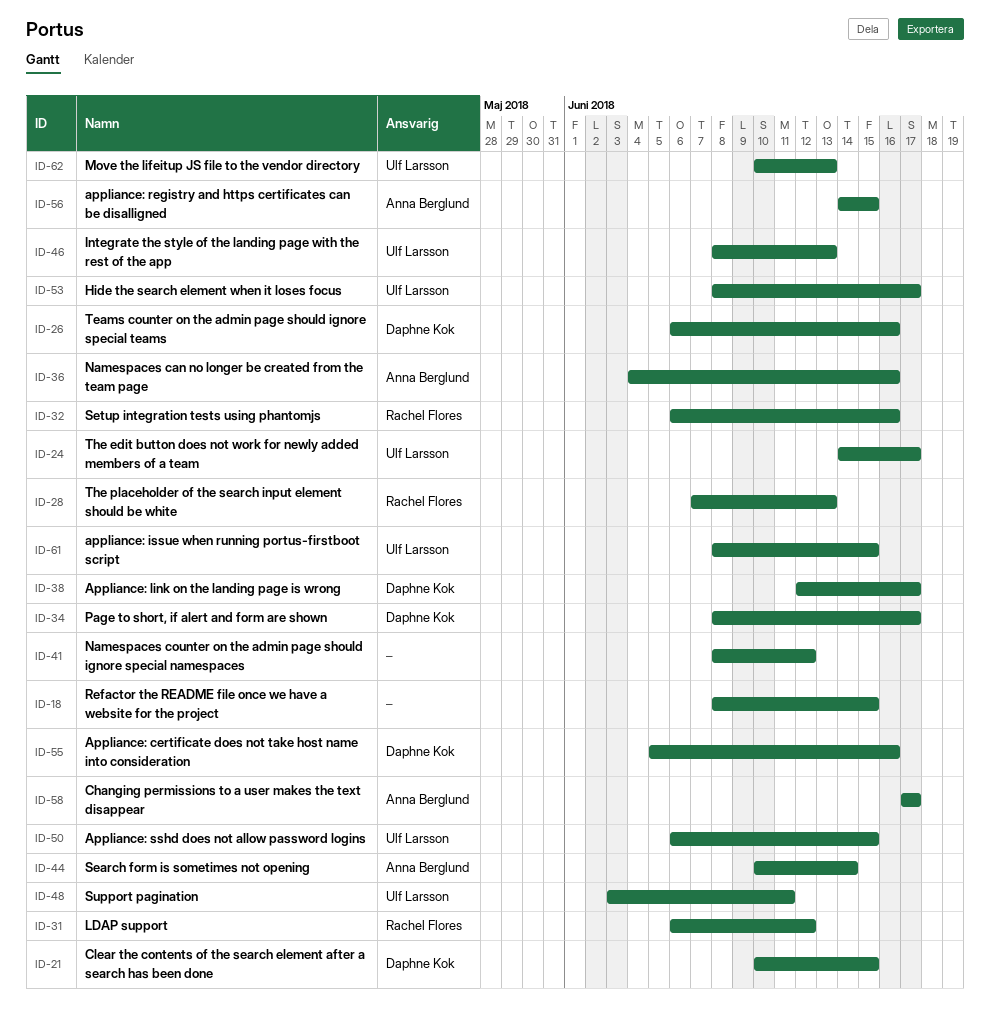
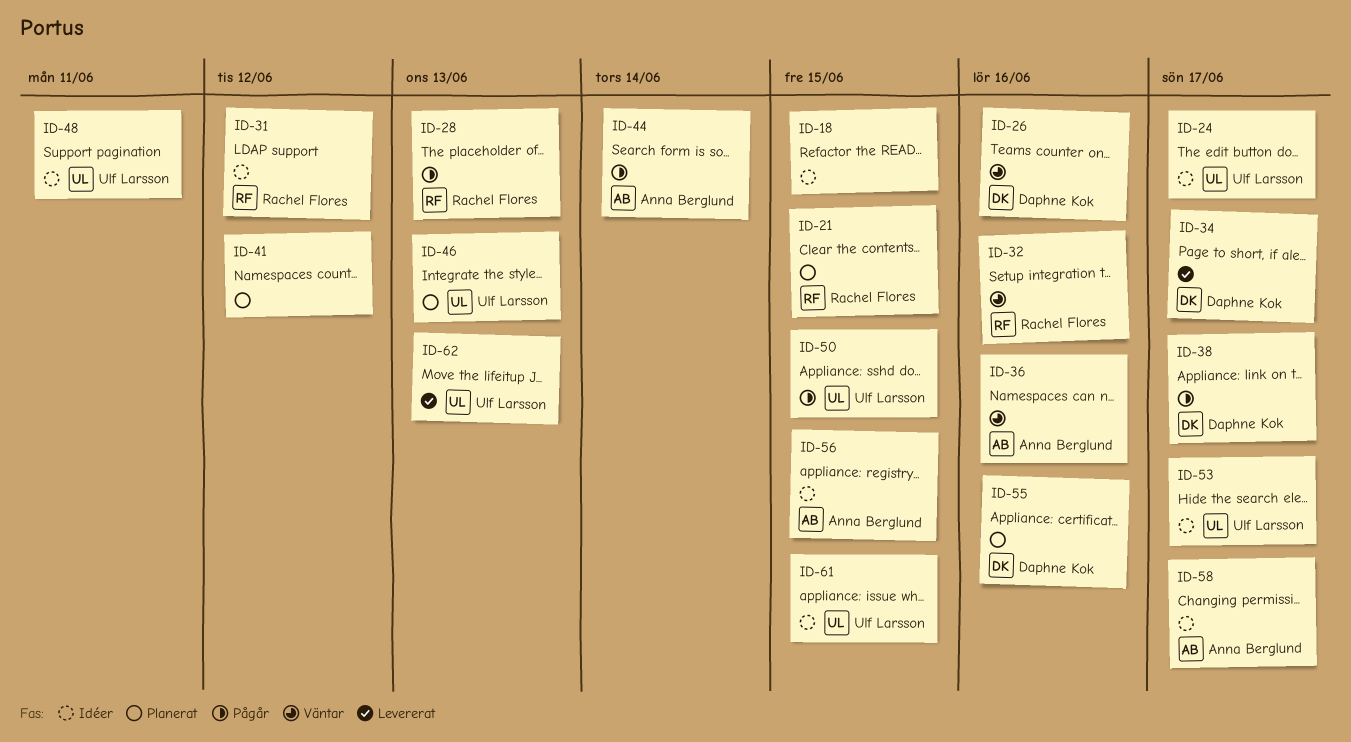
ID-21, owner: Daphne Kok -> Rachel Flores

